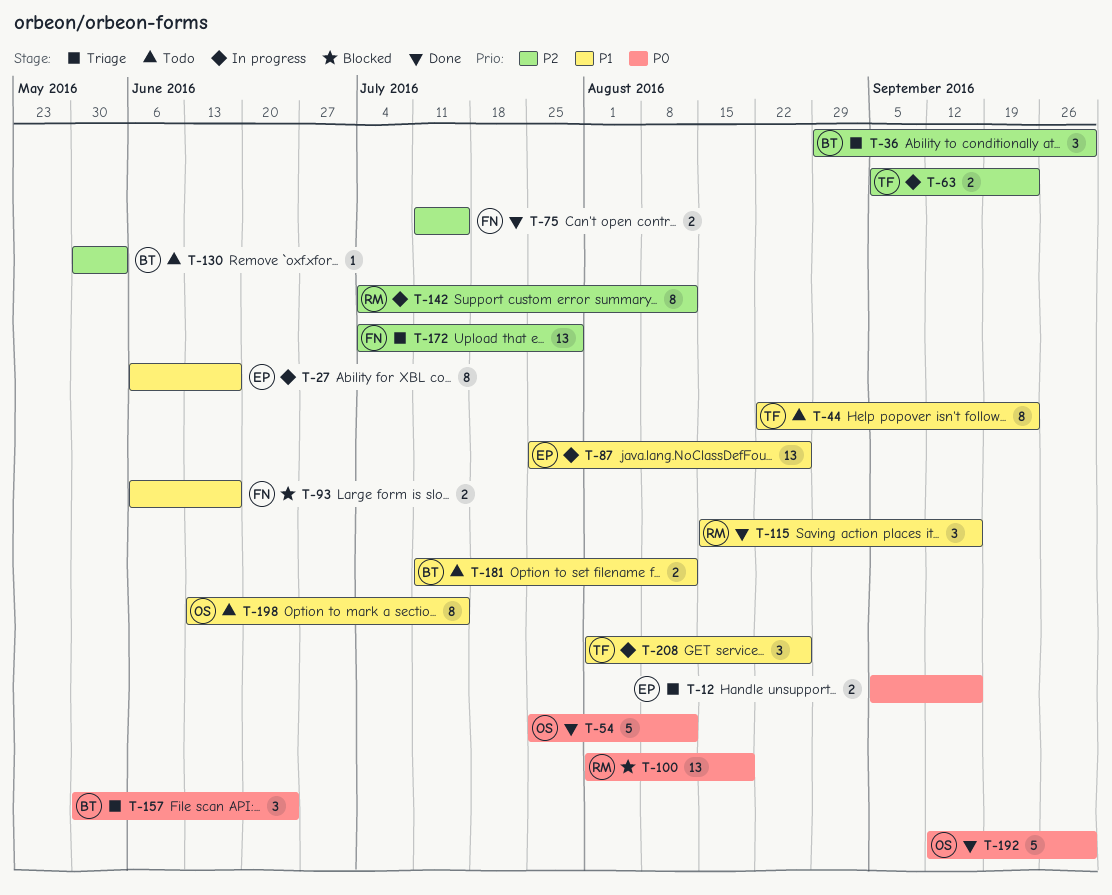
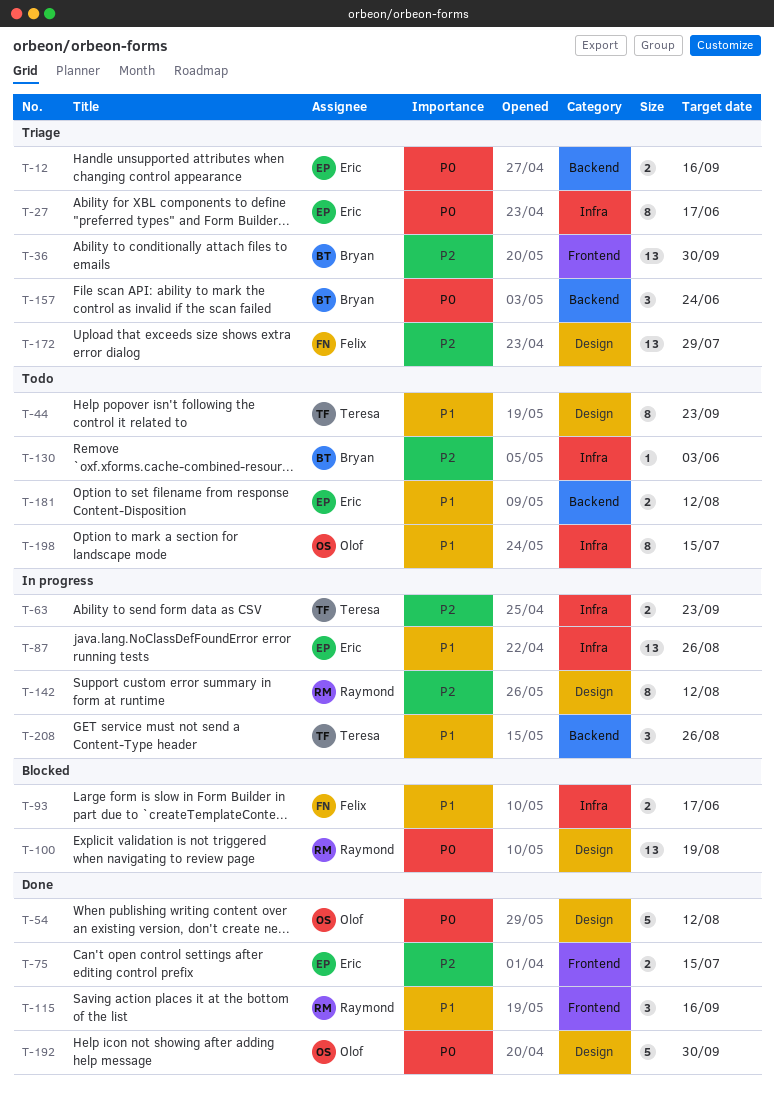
T-27, status: In progress -> Triage
T-27, priority: P1 -> P0
T-36, estimate: 3 -> 13
T-75, owner: Felix -> Eric
T-181, owner: Bryan -> Eric

